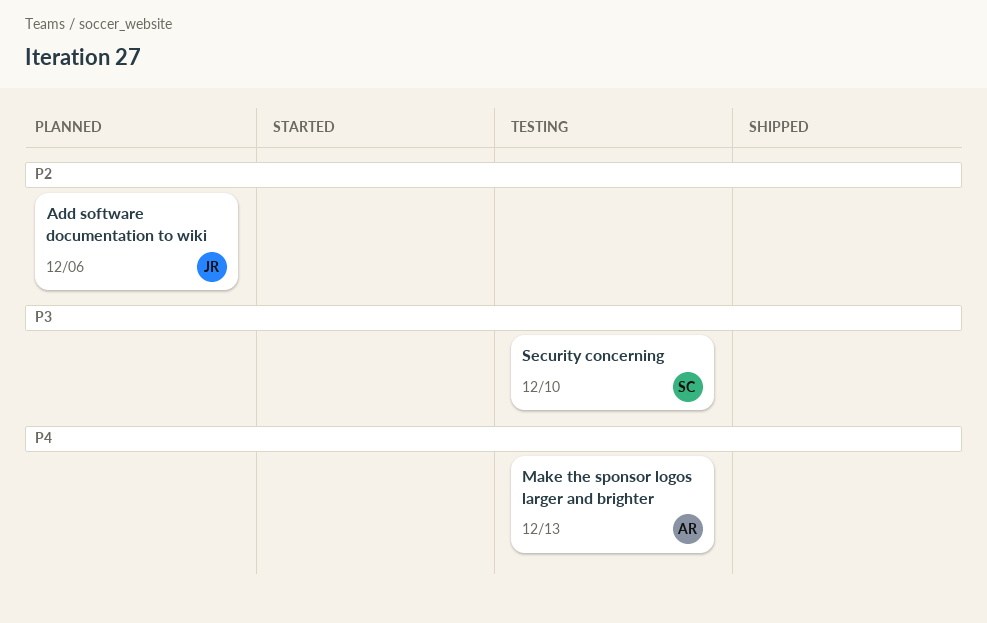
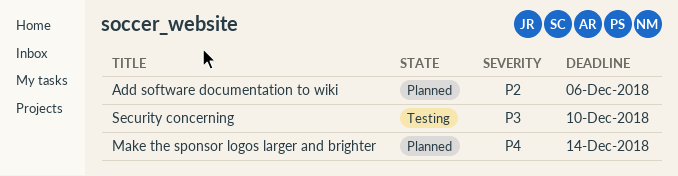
Make the sponsor logos larger and brighter, status: Testing -> Planned
Make the sponsor logos larger and brighter, due: Dec 13 -> Dec 14

